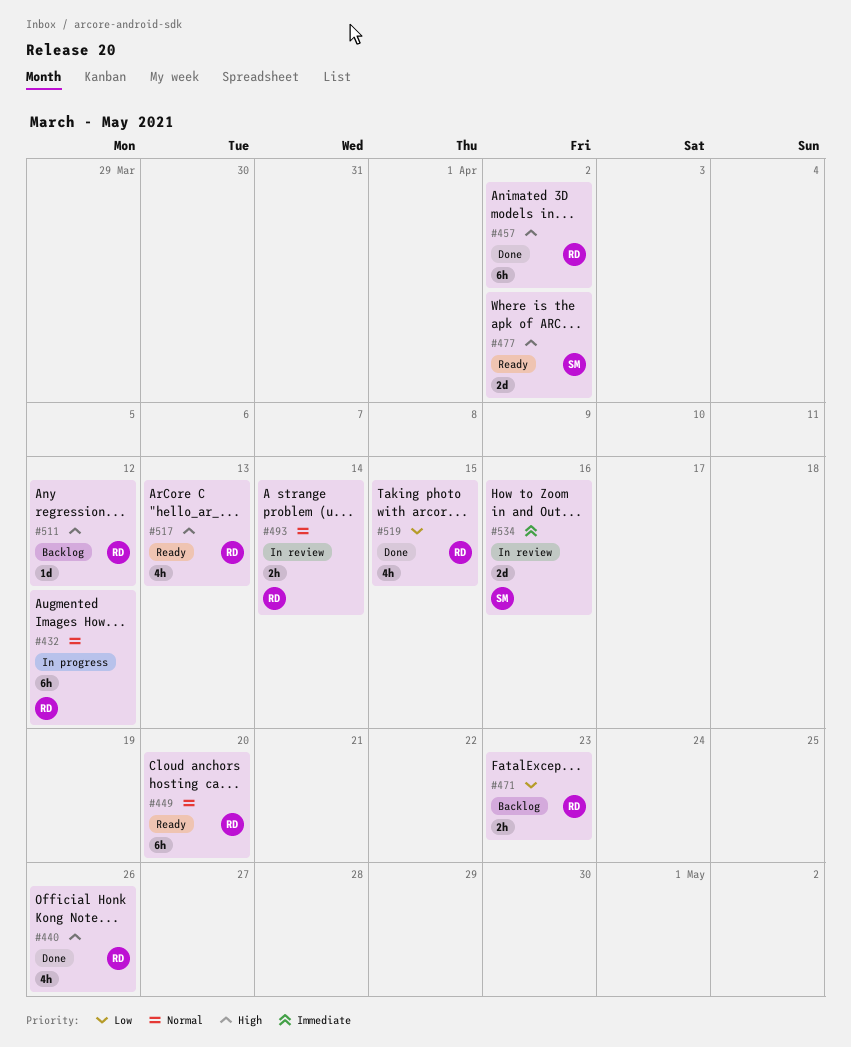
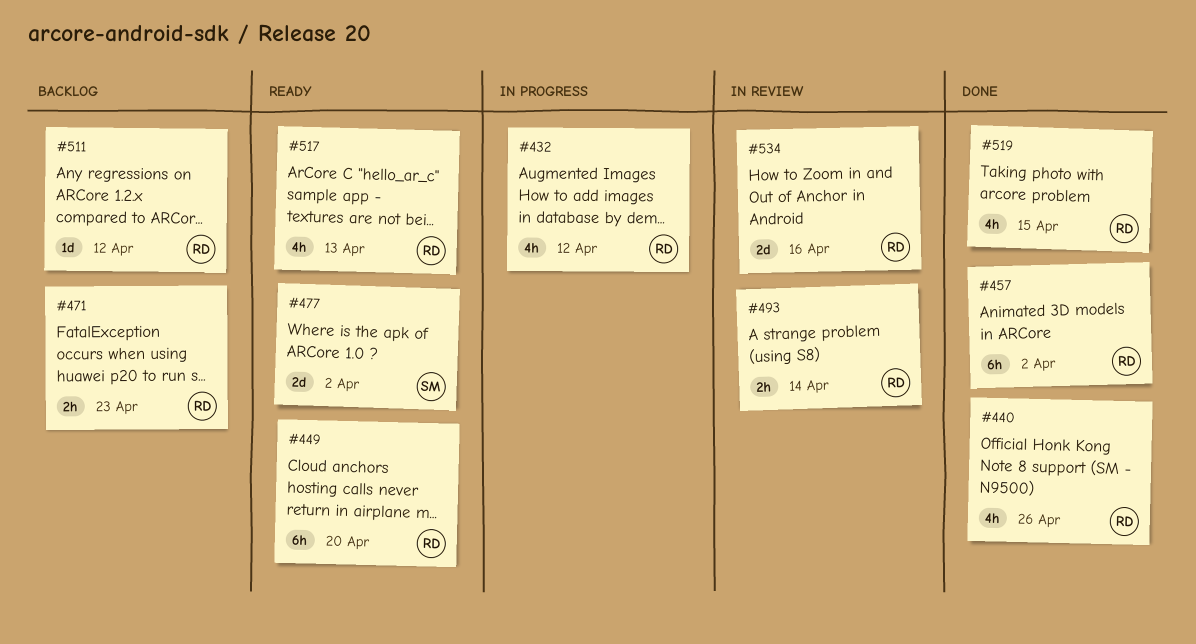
#432, estimate: 6h -> 4h
#534, owner: SM -> RD

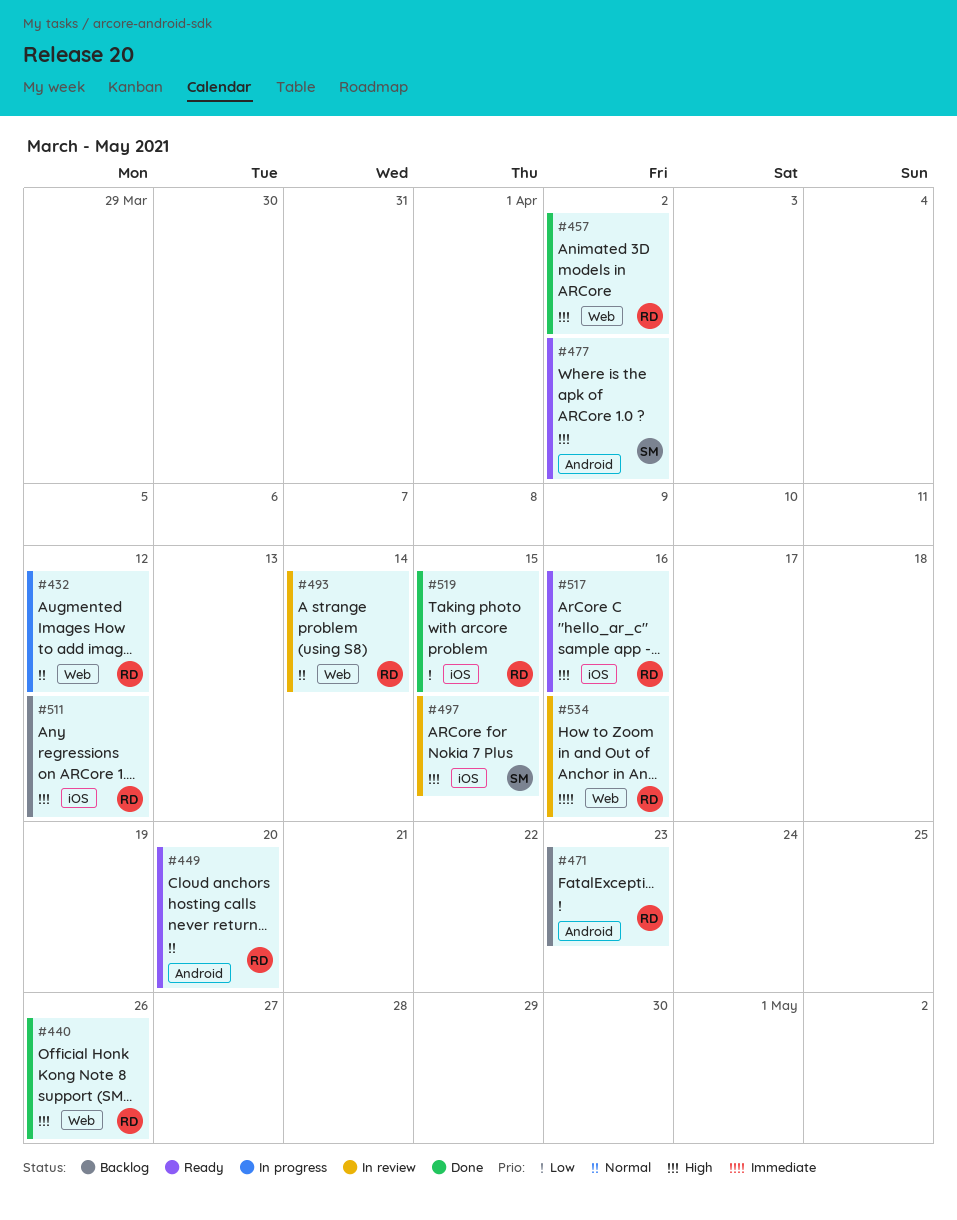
#497: none -> present
#517, due: Apr 13 -> Apr 16

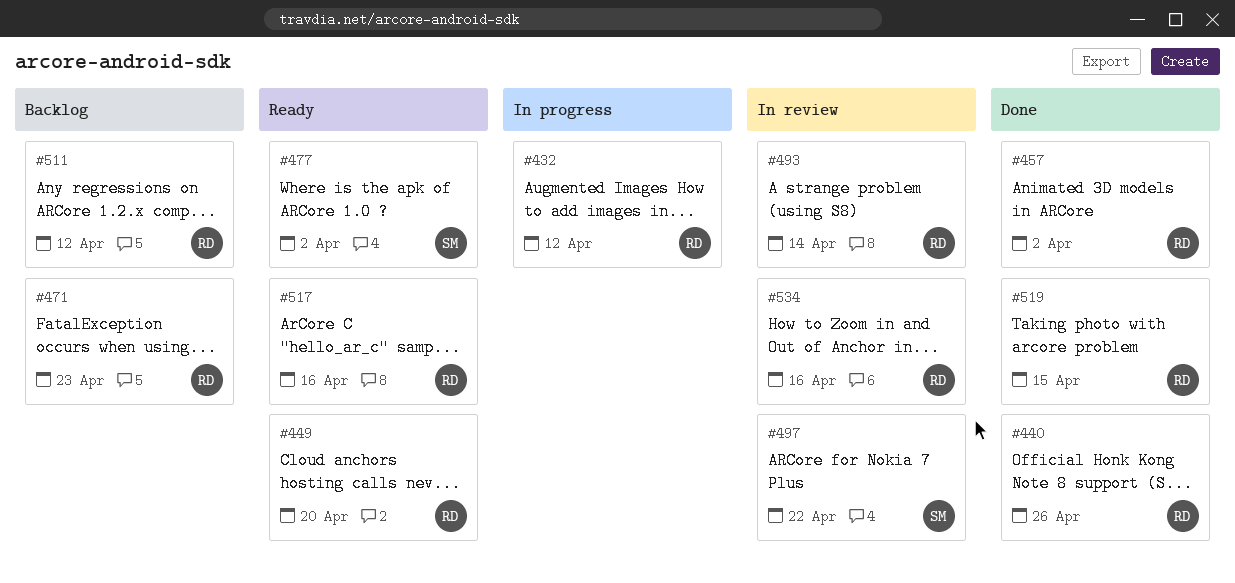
#497, due: Apr 15 -> Apr 22

